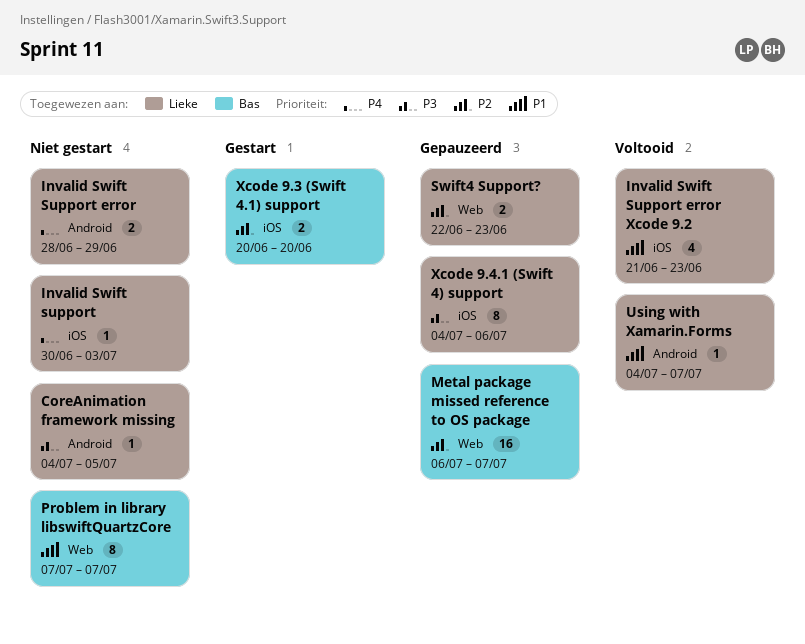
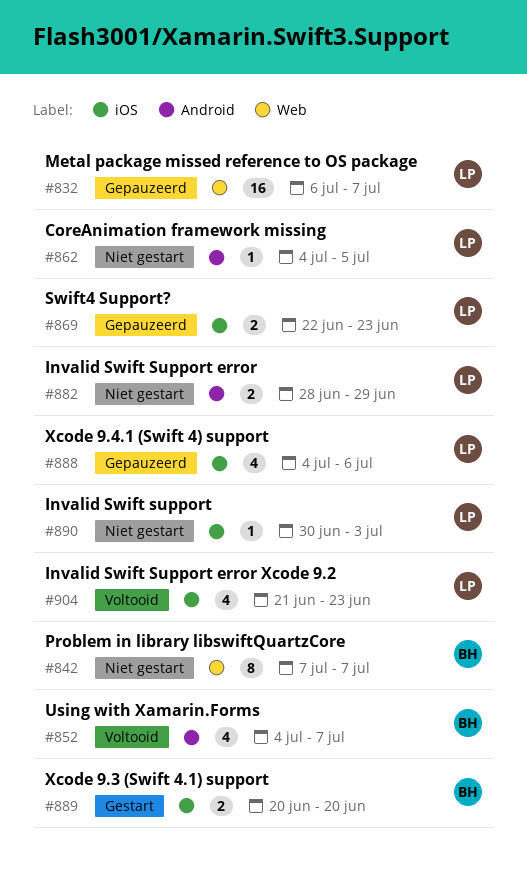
Metal package missed reference to OS package, owner: Bas -> Lieke
Swift4 Support?, label: Web -> iOS
Using with Xamarin.Forms, owner: Lieke -> Bas
Using with Xamarin.Forms, estimate: 1 -> 4
Xcode 9.4.1 (Swift 4) support, estimate: 8 -> 4

